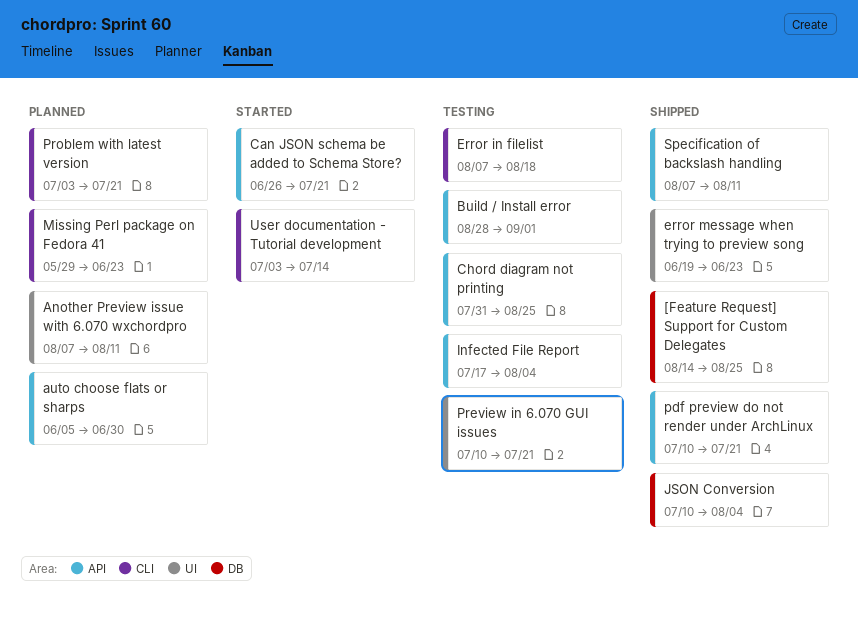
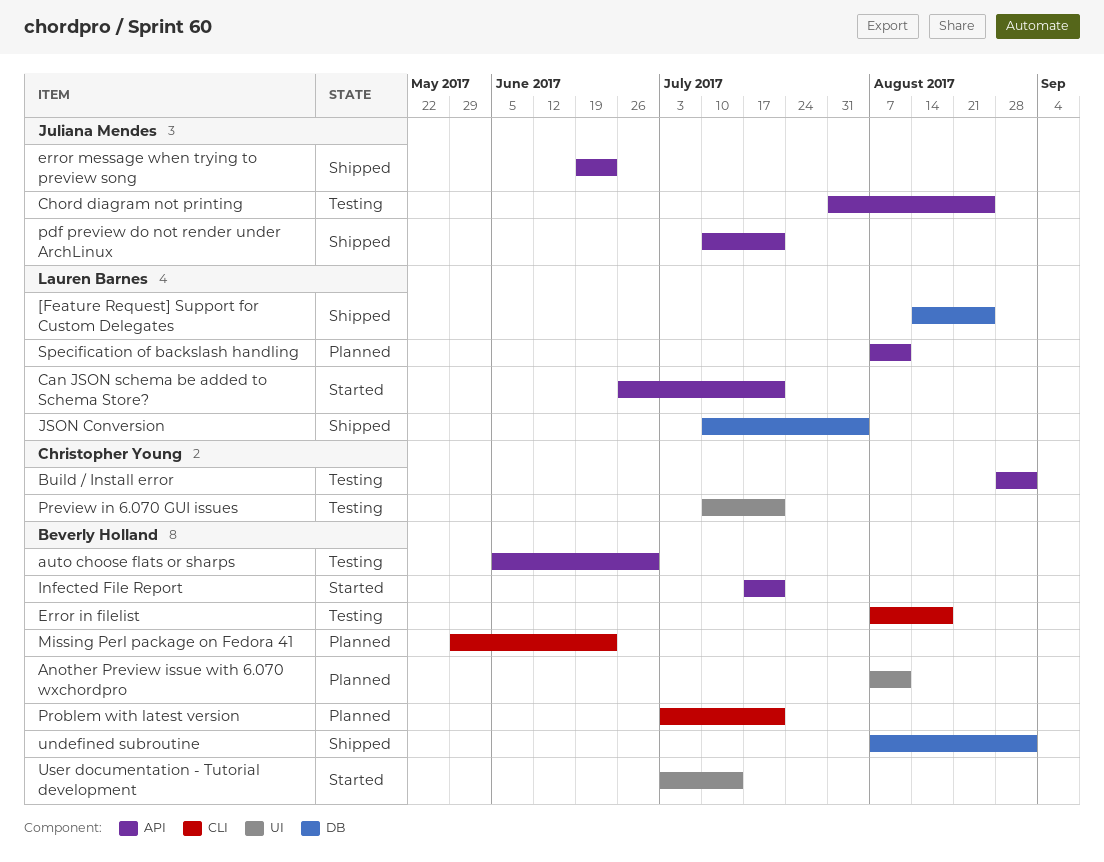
auto choose flats or sharps, status: Planned -> Testing
error message when trying to preview song, label: UI -> API
Infected File Report, status: Testing -> Started
Infected File Report, due: Aug 4 -> Jul 21
Specification of backslash handling, status: Shipped -> Planned
undefined subroutine: none -> present
User documentation - Tutorial development, label: CLI -> UI

